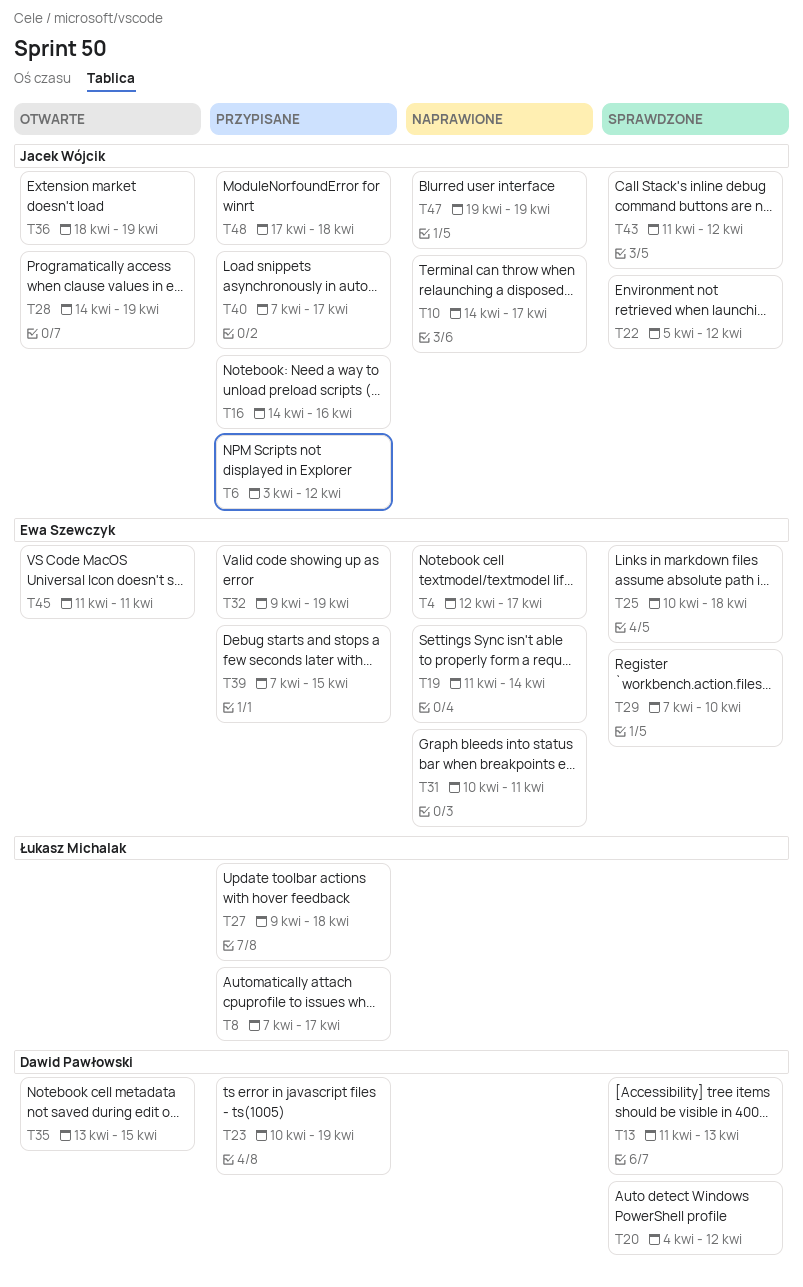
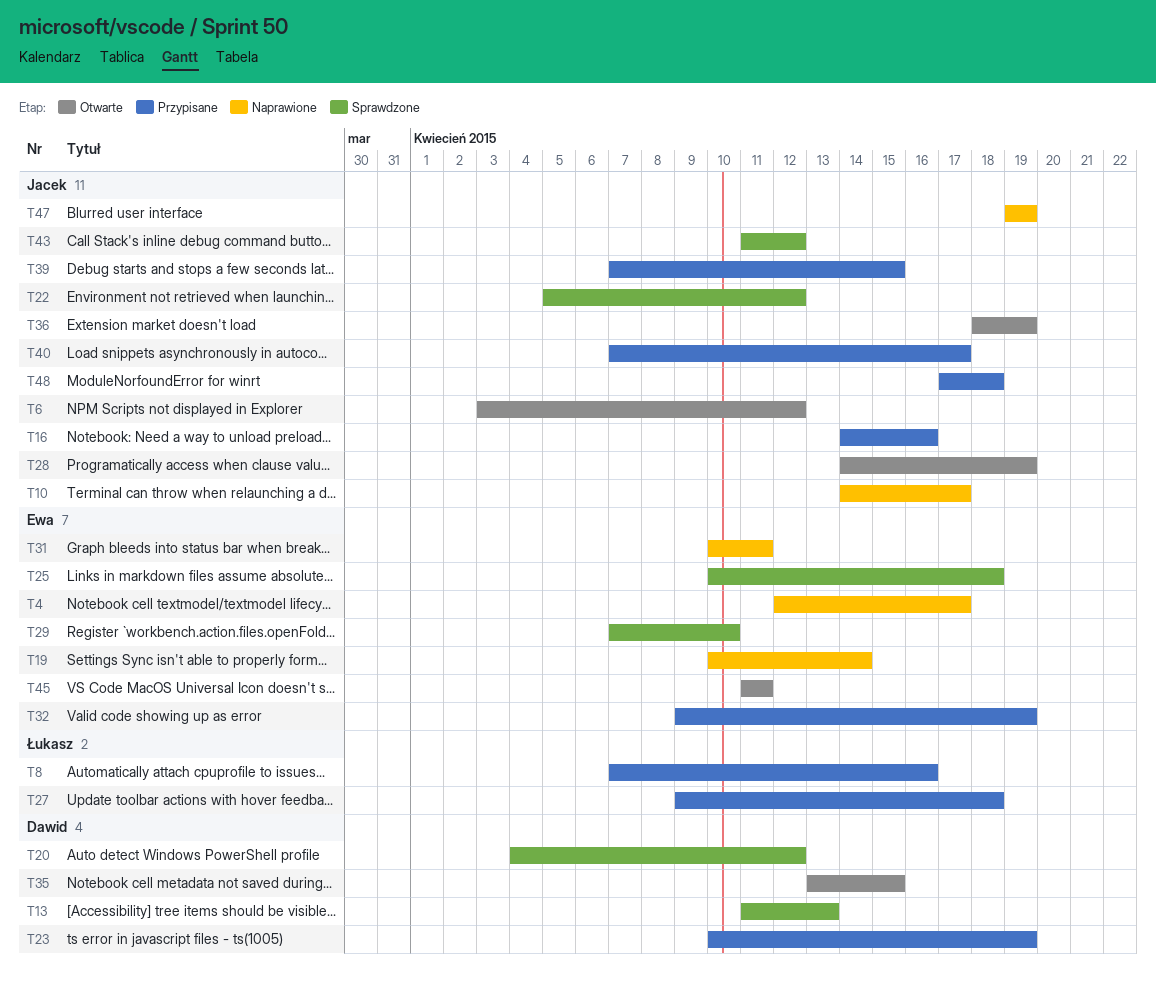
T6, status: Przypisane -> Otwarte
T8, due: Apr 17 -> Apr 16
T19, start: Apr 11 -> Apr 10
T39, owner: Ewa Szewczyk -> Jacek Wójcik

